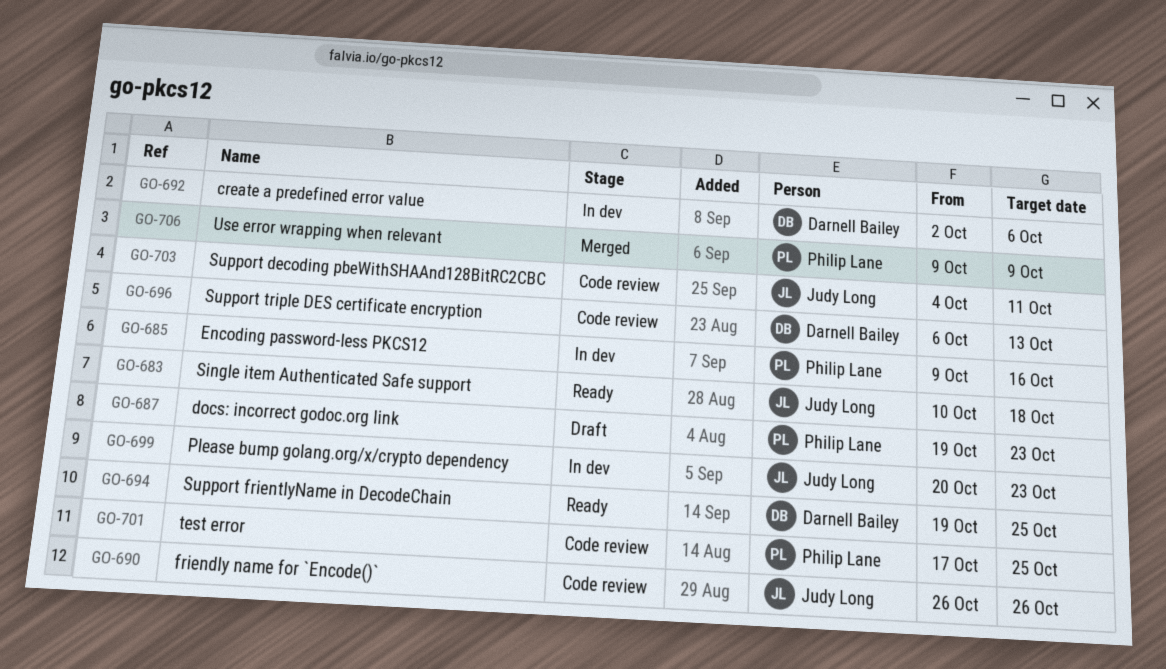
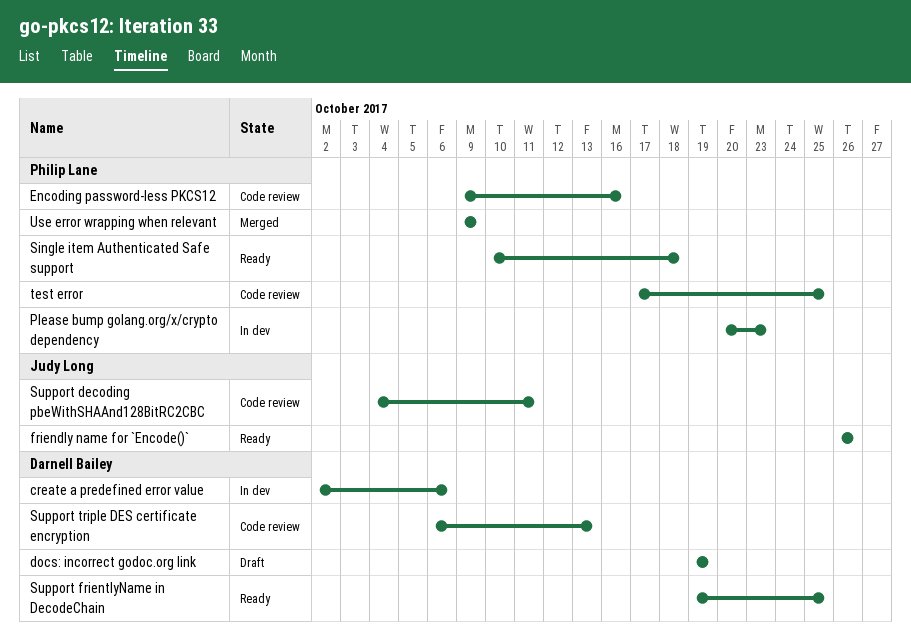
docs: incorrect godoc.org link, owner: Philip Lane -> Darnell Bailey
docs: incorrect godoc.org link, due: Oct 23 -> Oct 19
Encoding password-less PKCS12, status: In dev -> Code review
friendly name for `Encode()`, status: Code review -> Ready
Please bump golang.org/x/crypto dependency, owner: Judy Long -> Philip Lane
Single item Authenticated Safe support, owner: Judy Long -> Philip Lane

